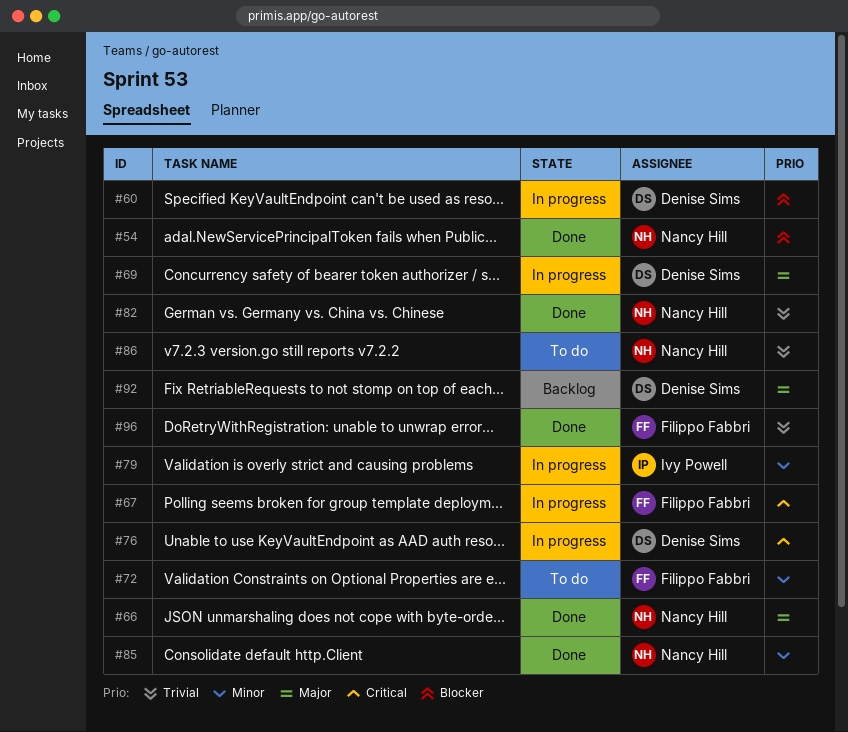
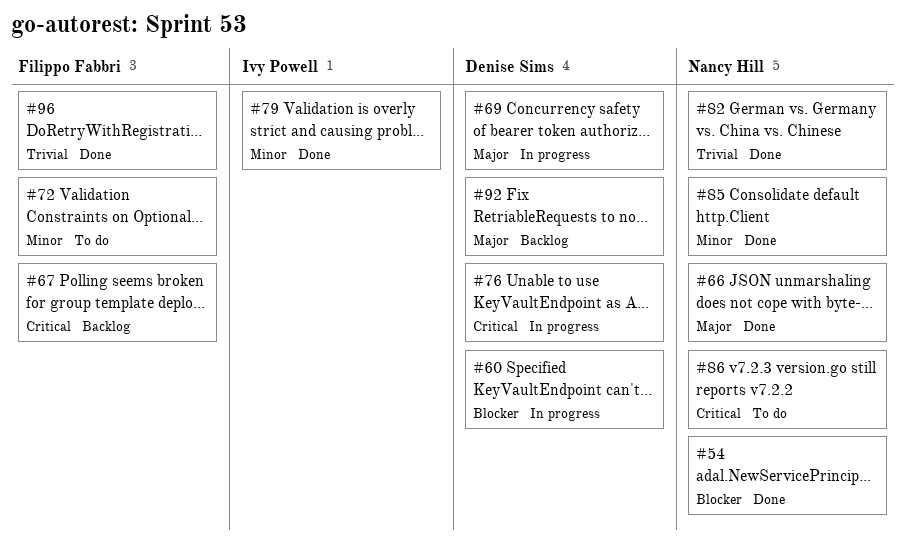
#67, status: In progress -> Backlog
#79, status: In progress -> Done
#86, priority: Trivial -> Critical

